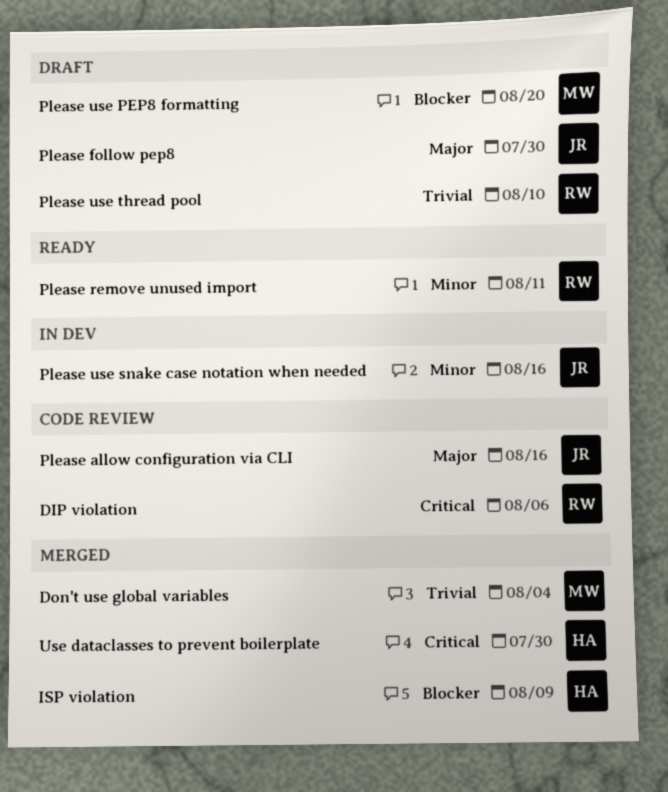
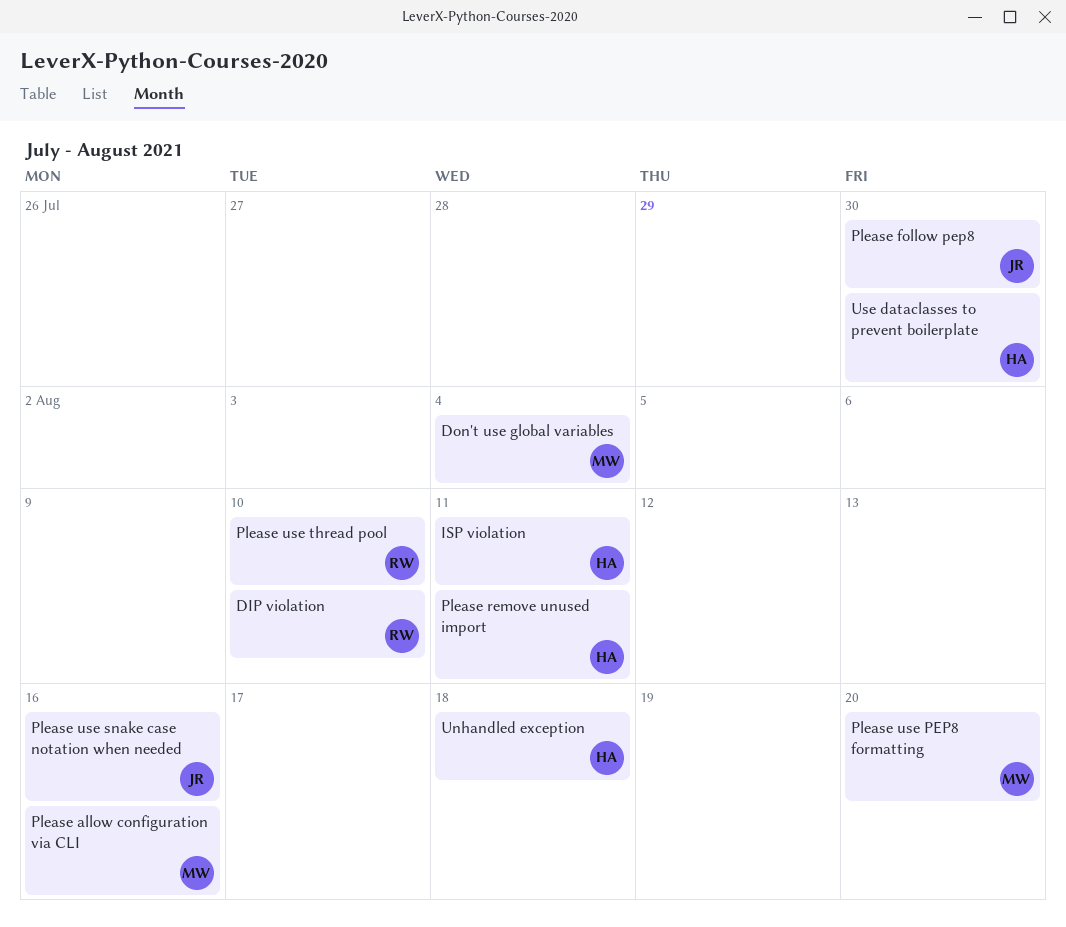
DIP violation, due: Aug 6 -> Aug 10
ISP violation, due: Aug 9 -> Aug 11
Please allow configuration via CLI, owner: JR -> MW
Please remove unused import, owner: RW -> HA
Unhandled exception: none -> present

